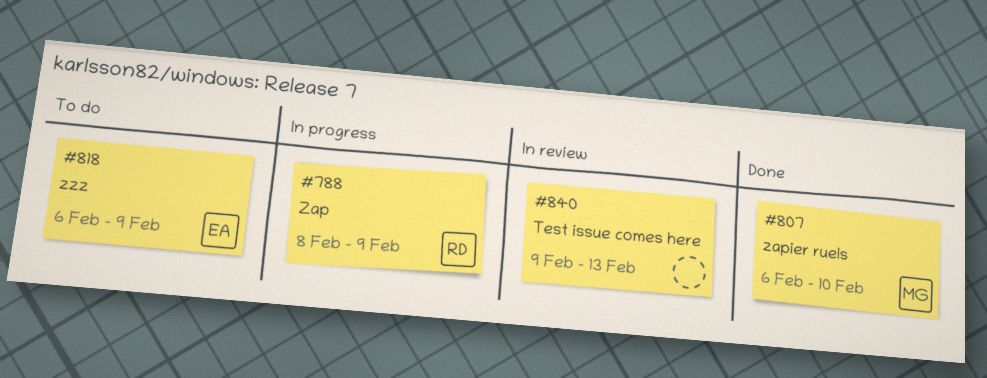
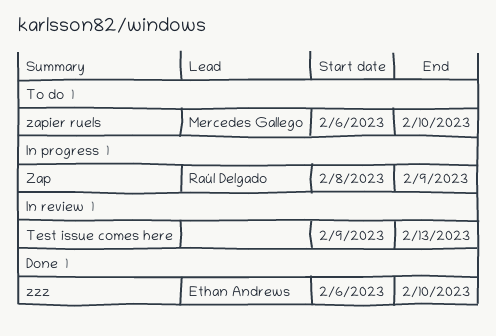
zapier ruels, status: Done -> To do
zzz, status: To do -> Done
zzz, due: Feb 9 -> Feb 10

